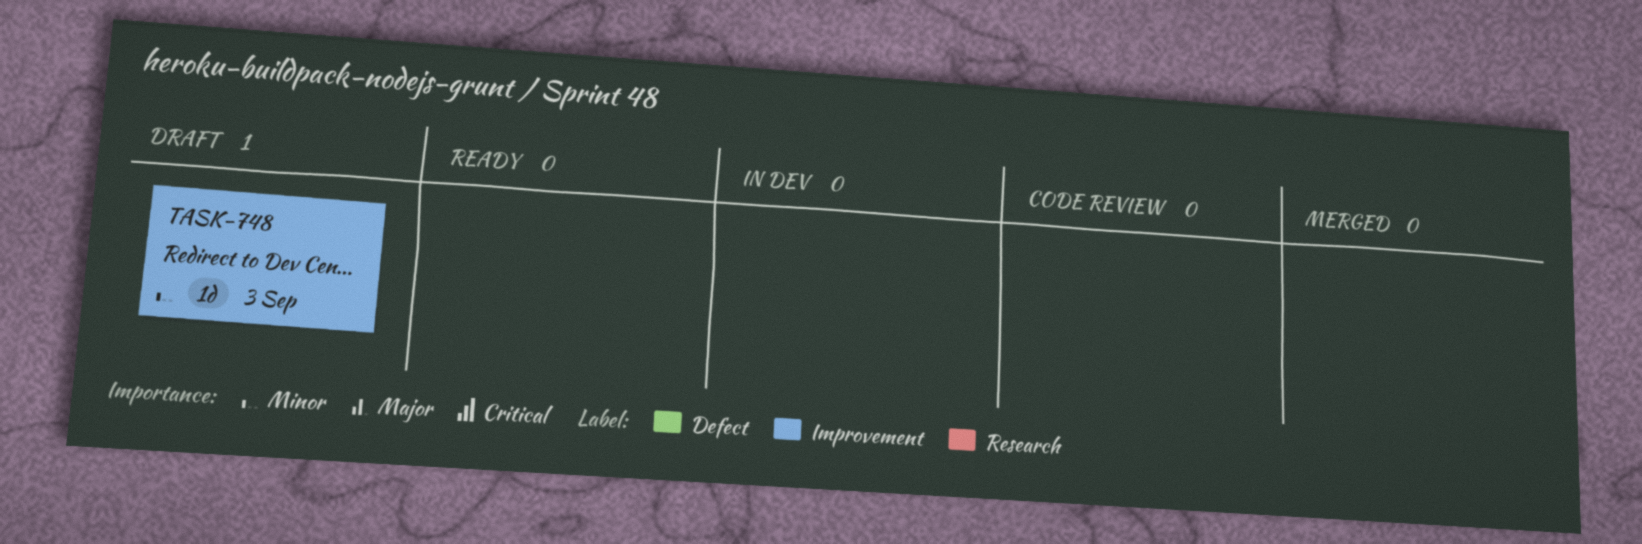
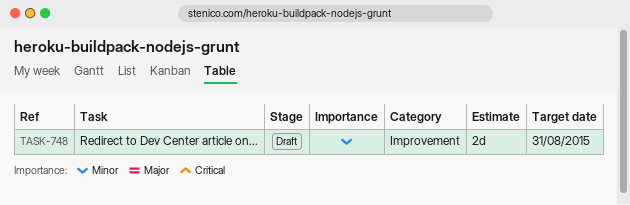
TASK-748, estimate: 1d -> 2d
TASK-748, due: Sep 3 -> Aug 31

